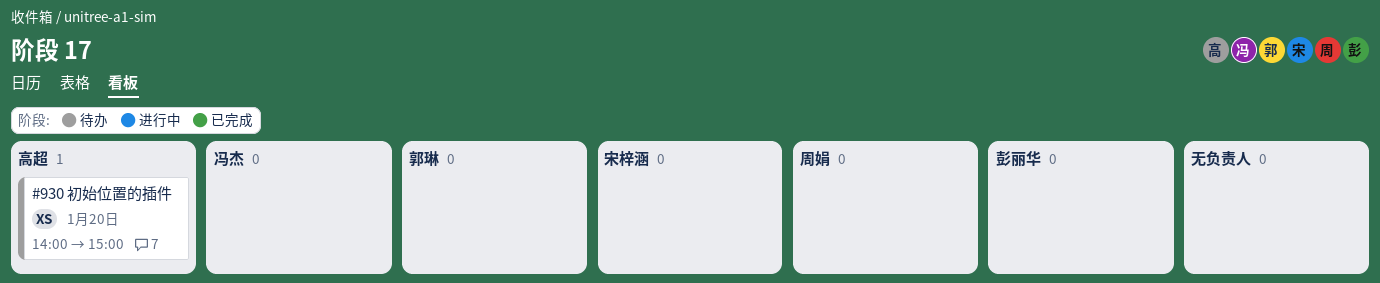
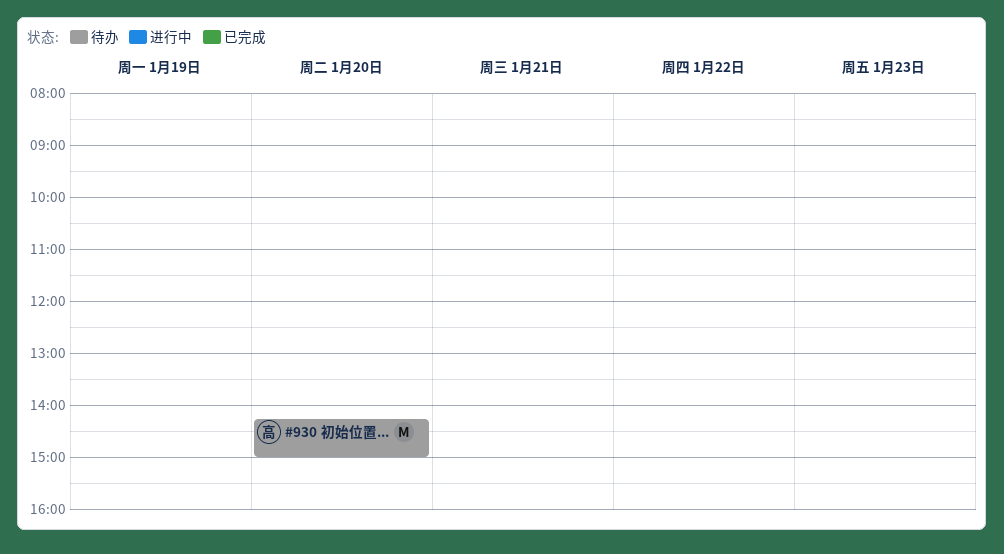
#930, estimate: XS -> M
#930, begins: 14:00 -> 14:15

